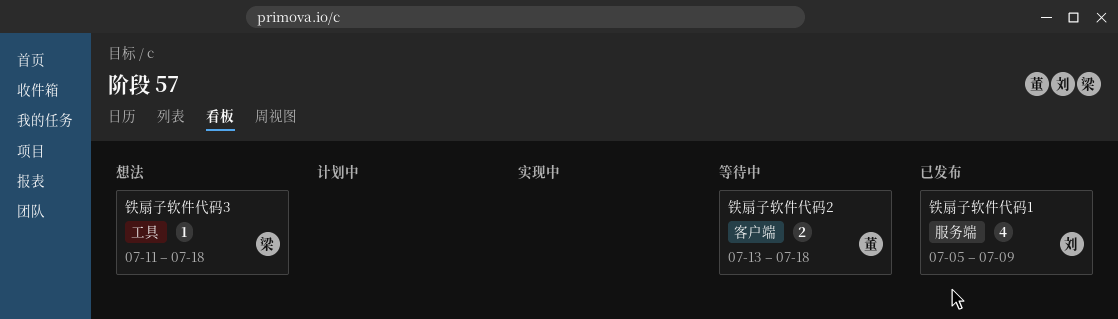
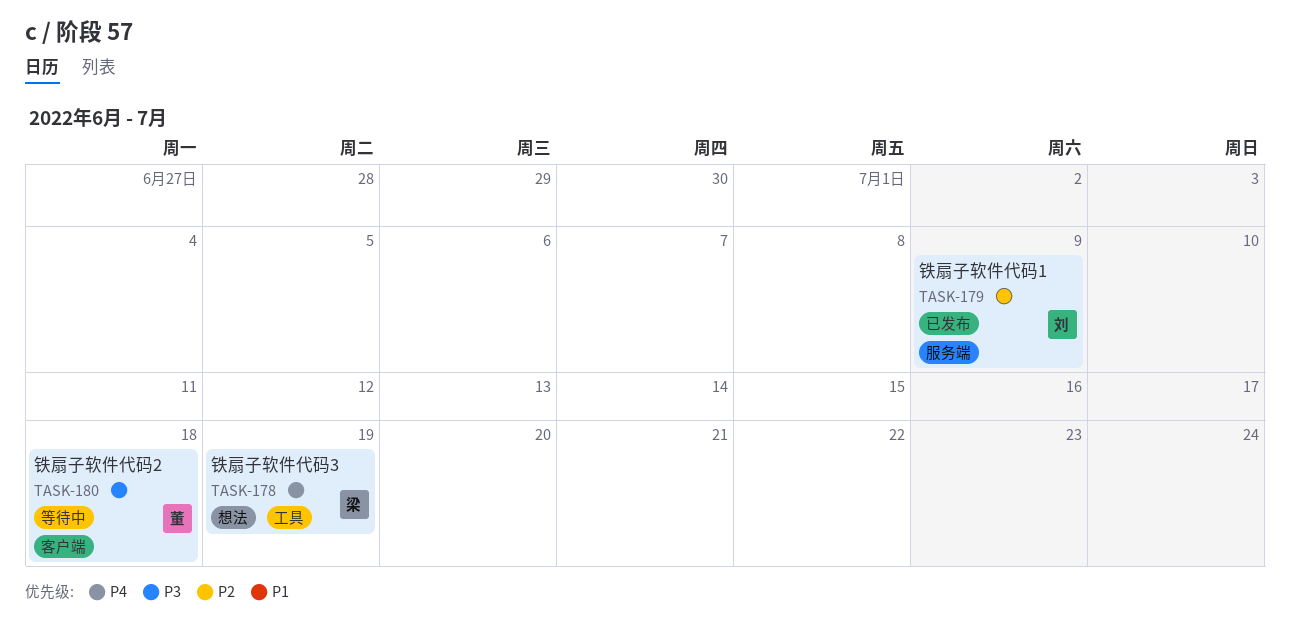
铁扇子软件代码3, due: Jul 18 -> Jul 19

